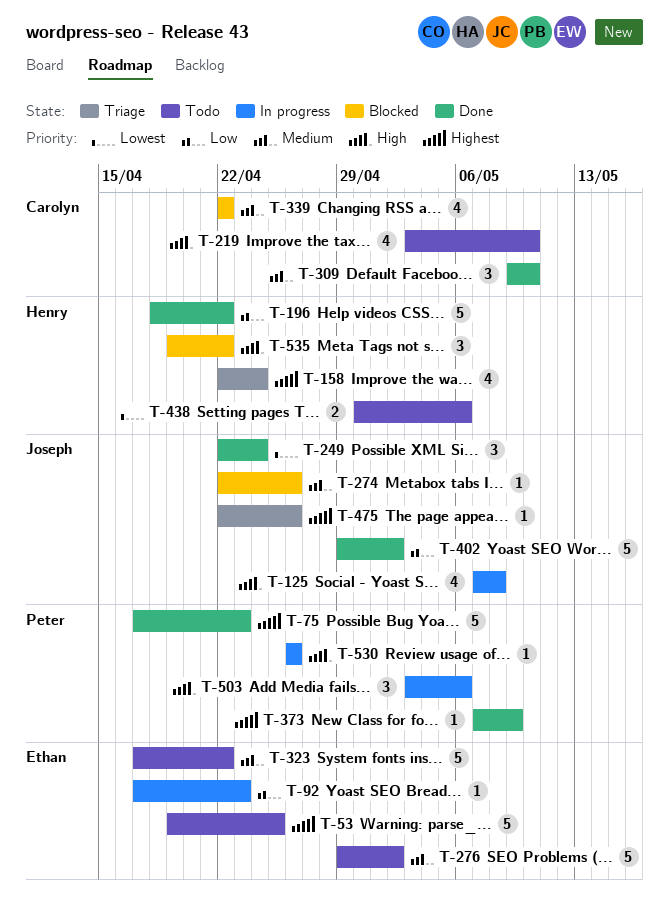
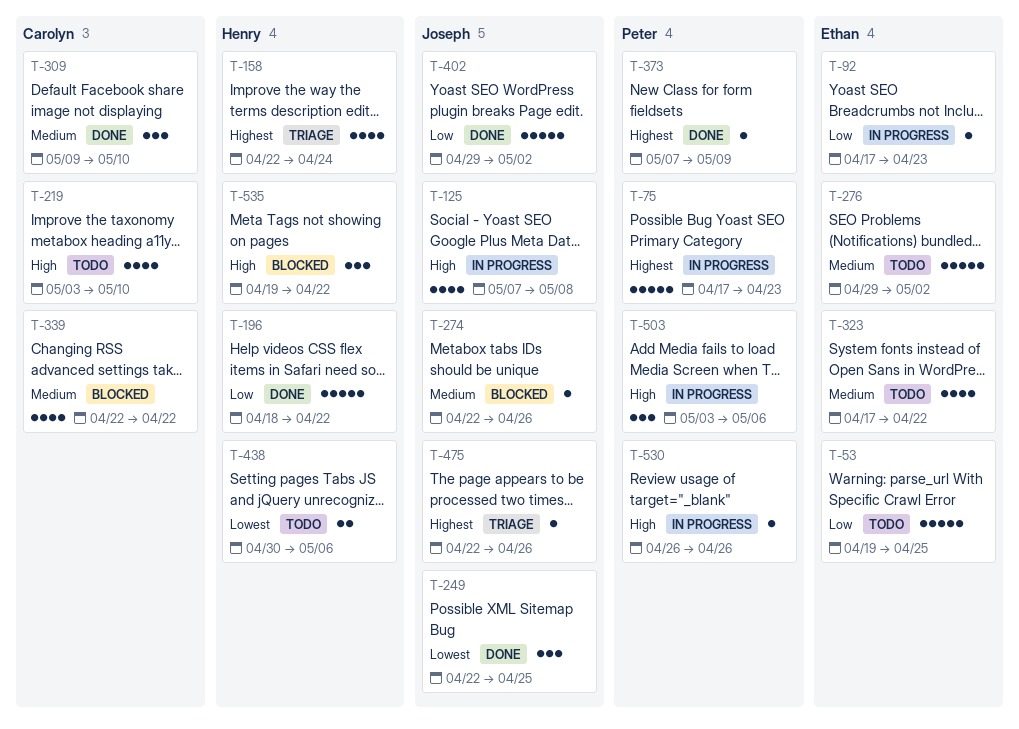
T-53, priority: Highest -> Low
T-75, status: Done -> In progress
T-249, due: Apr 24 -> Apr 25
T-323, estimate: 5 -> 4

